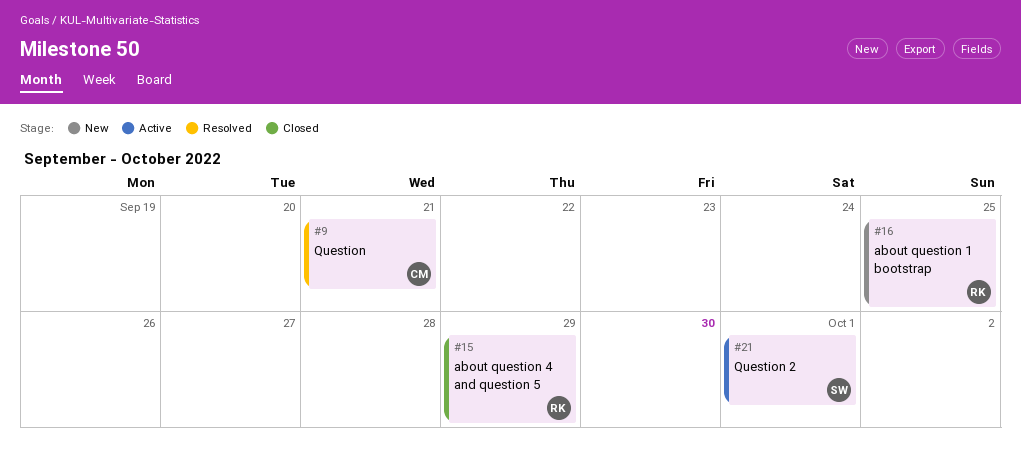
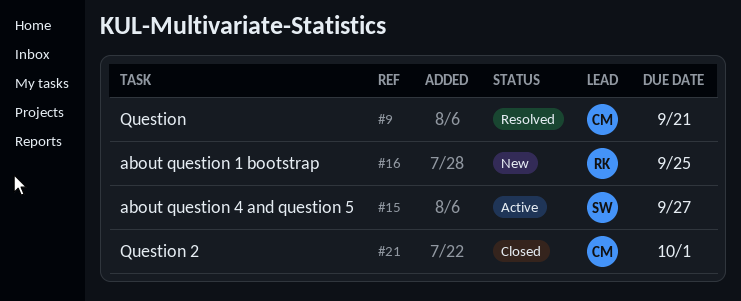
#15, status: Closed -> Active
#15, owner: RK -> SW
#15, due: Sep 29 -> Sep 27
#21, status: Active -> Closed
#21, owner: SW -> CM

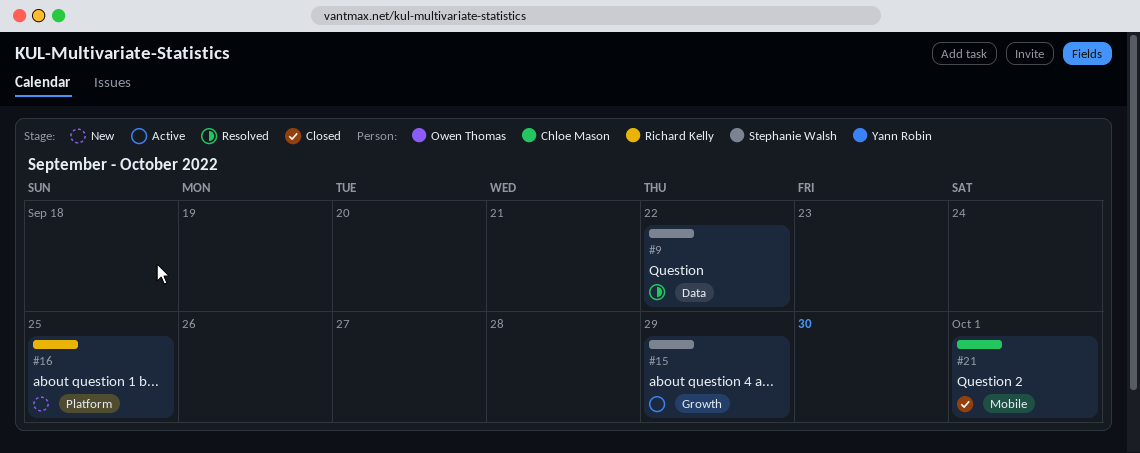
#9, owner: Chloe Mason -> Stephanie Walsh
#9, due: Sep 21 -> Sep 22
#15, due: Sep 27 -> Sep 29

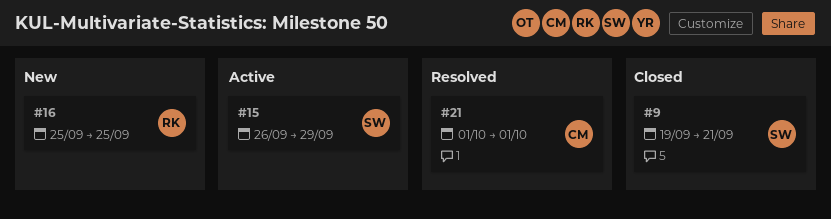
#9, status: Resolved -> Closed
#9, due: Sep 22 -> Sep 21
#21, status: Closed -> Resolved

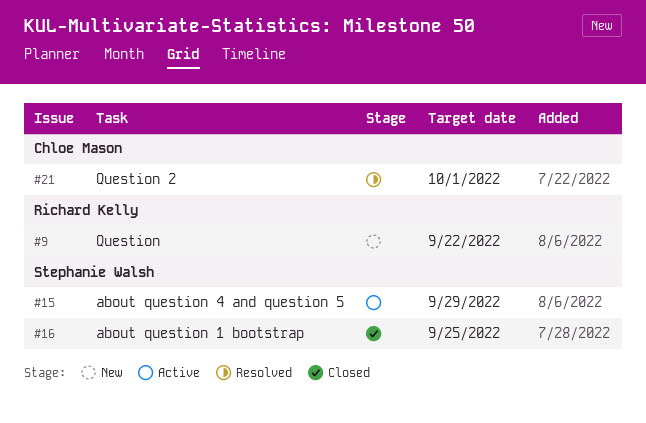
#9, status: Closed -> New
#9, owner: Stephanie Walsh -> Richard Kelly
#9, due: Sep 21 -> Sep 22
#16, status: New -> Closed
#16, owner: Richard Kelly -> Stephanie Walsh

